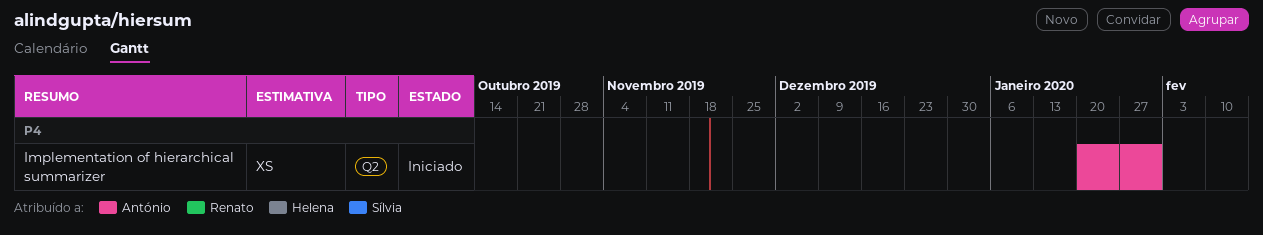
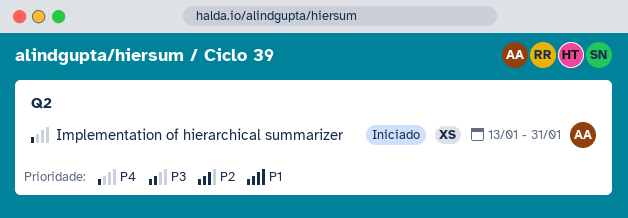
Implementation of hierarchical summarizer, start: Jan 20 -> Jan 13

